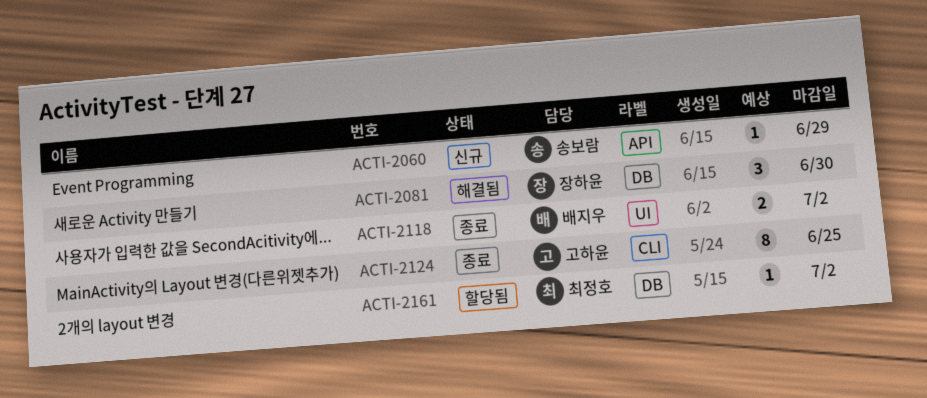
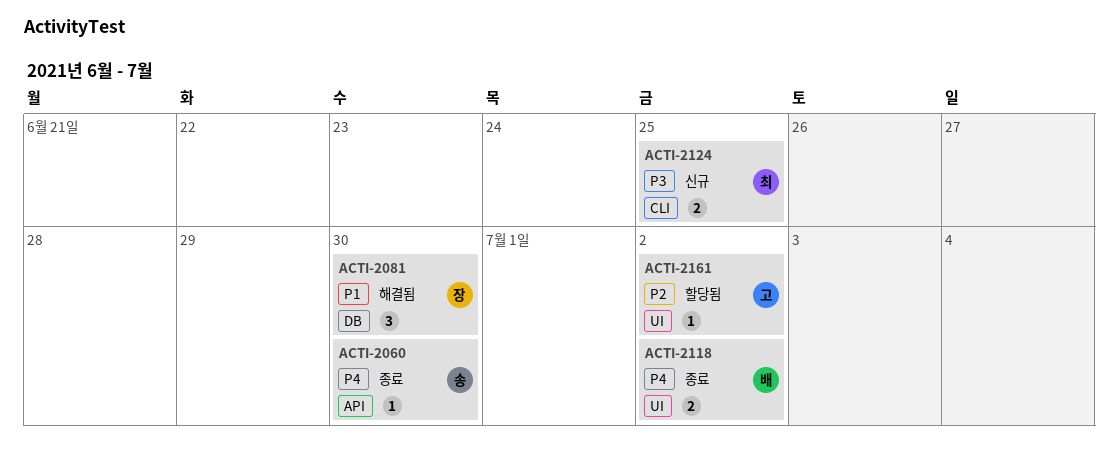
ACTI-2060, status: 신규 -> 종료
ACTI-2060, due: Jun 29 -> Jun 30
ACTI-2124, status: 종료 -> 신규
ACTI-2124, owner: 고하윤 -> 최정호
ACTI-2124, estimate: 8 -> 2
ACTI-2161, owner: 최정호 -> 고하윤
ACTI-2161, label: DB -> UI

